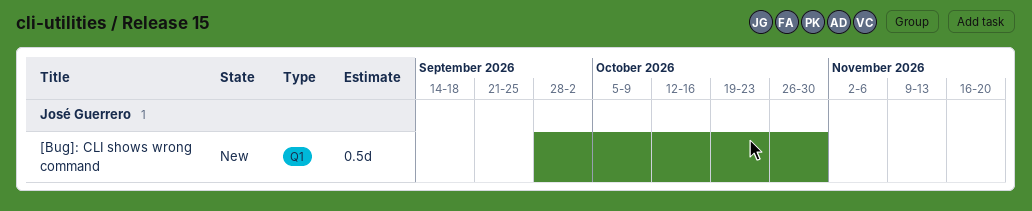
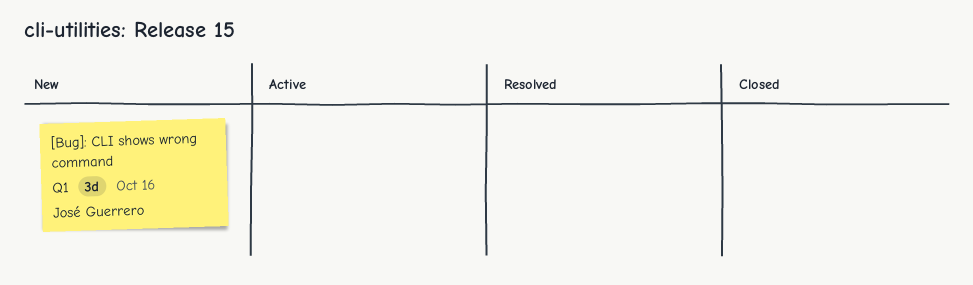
[Bug]: CLI shows wrong command, estimate: 0.5d -> 3d
[Bug]: CLI shows wrong command, due: Oct 30 -> Oct 16

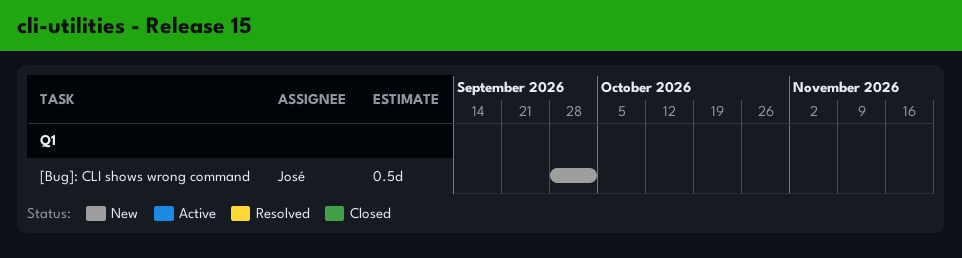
[Bug]: CLI shows wrong command, estimate: 3d -> 0.5d
[Bug]: CLI shows wrong command, due: Oct 16 -> Oct 2

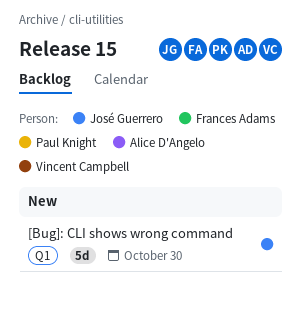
[Bug]: CLI shows wrong command, estimate: 0.5d -> 5d
[Bug]: CLI shows wrong command, due: Oct 2 -> Oct 30

